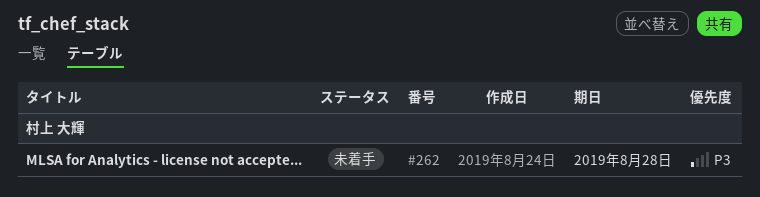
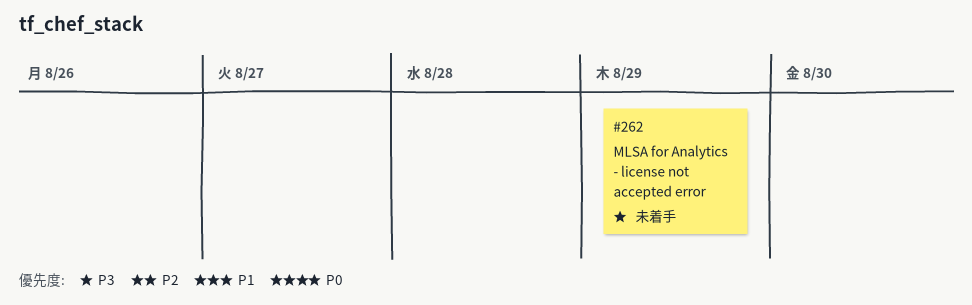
#262, due: Aug 28 -> Aug 29

